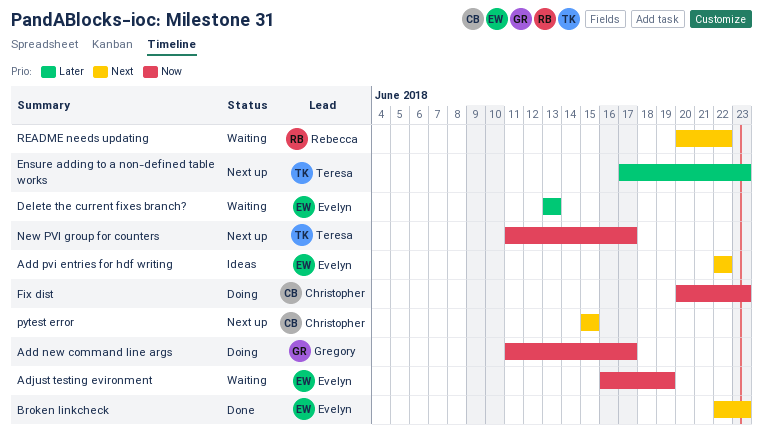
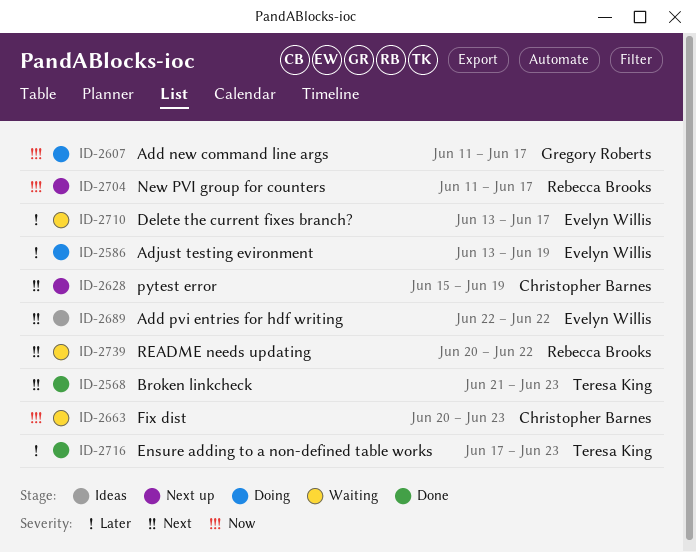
Adjust testing evironment, status: Waiting -> Doing
Adjust testing evironment, priority: Now -> Later
Adjust testing evironment, start: Jun 16 -> Jun 13
Broken linkcheck, owner: Evelyn Willis -> Teresa King
Broken linkcheck, start: Jun 22 -> Jun 21
Delete the current fixes branch?, due: Jun 13 -> Jun 17
Ensure adding to a non-defined table works, status: Next up -> Done
Fix dist, status: Doing -> Waiting
New PVI group for counters, owner: Teresa King -> Rebecca Brooks
pytest error, due: Jun 15 -> Jun 19

